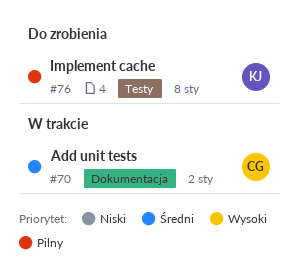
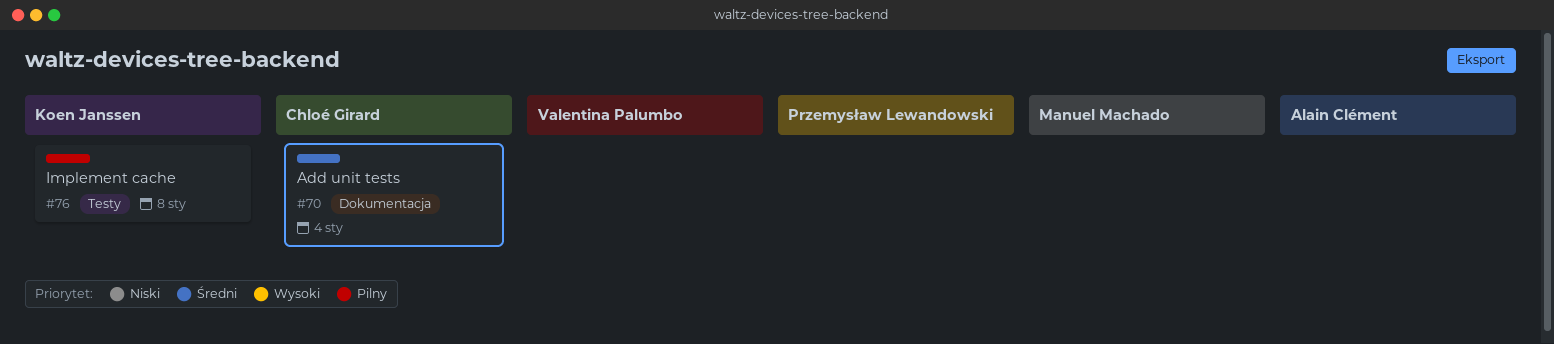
#70, due: Jan 2 -> Jan 4

